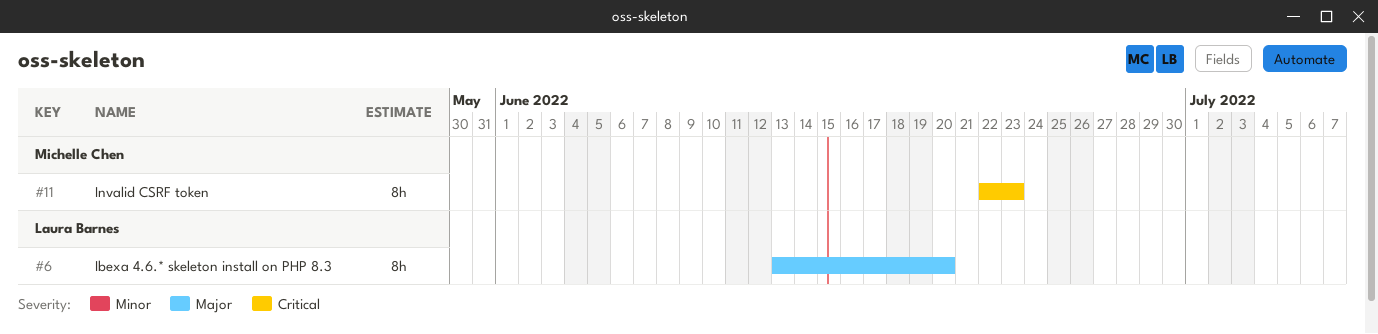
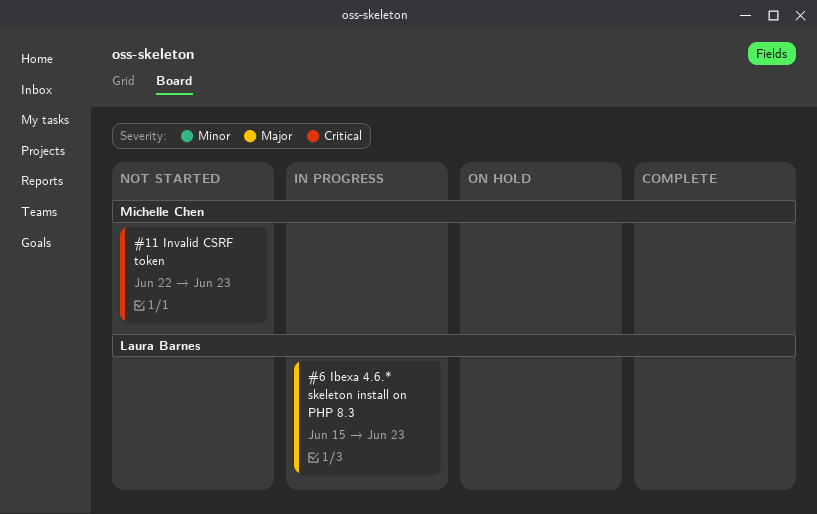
#6, start: Jun 13 -> Jun 15
#6, due: Jun 20 -> Jun 23

